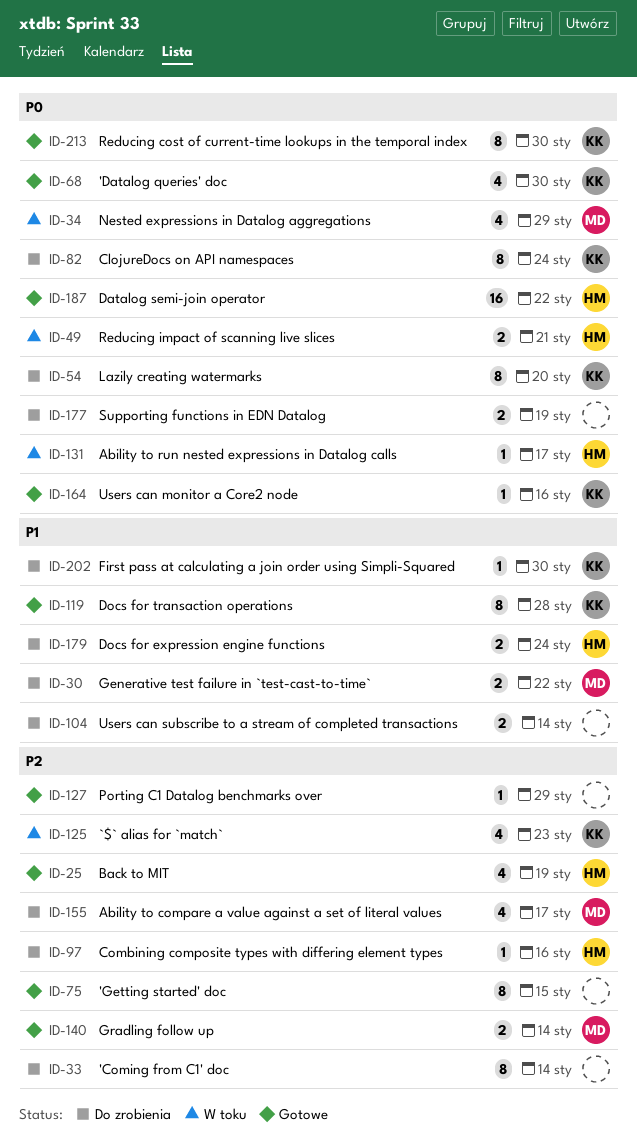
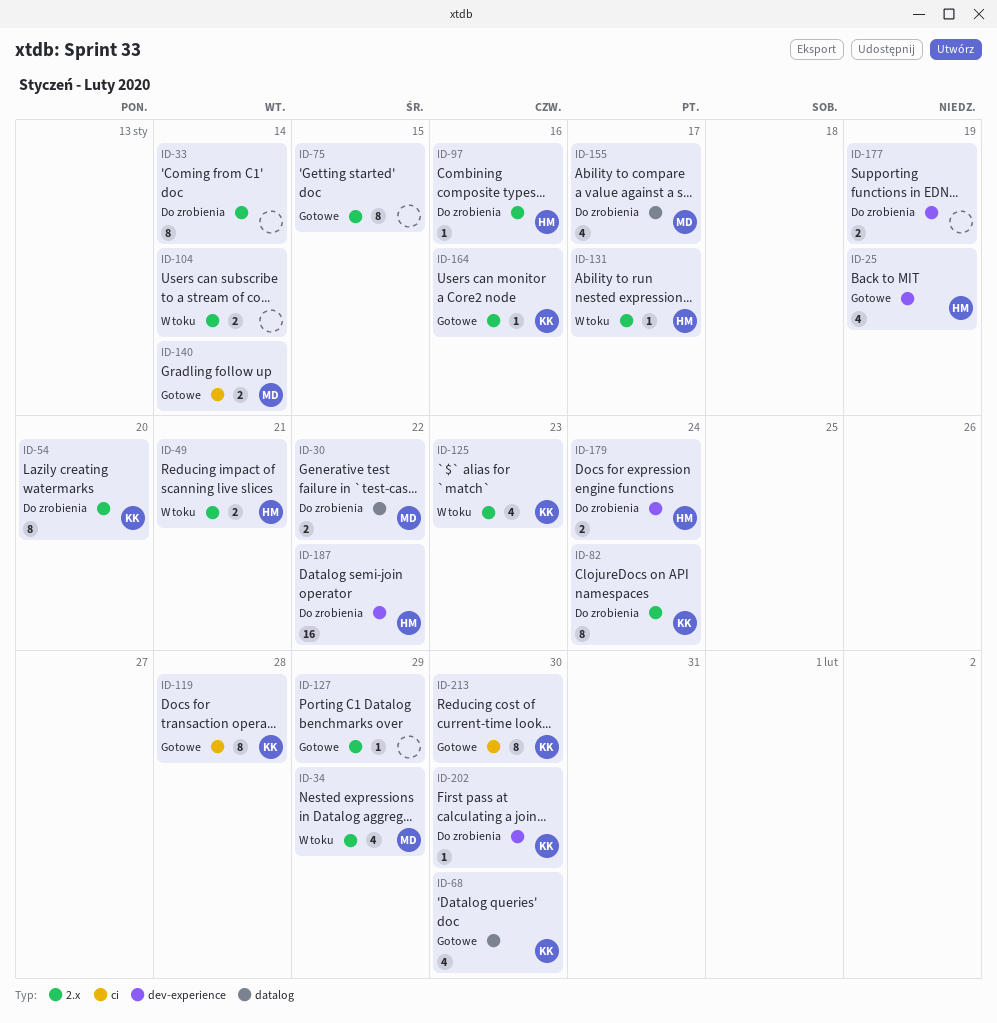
ID-104, status: Do zrobienia -> W toku
ID-187, status: Gotowe -> Do zrobienia

